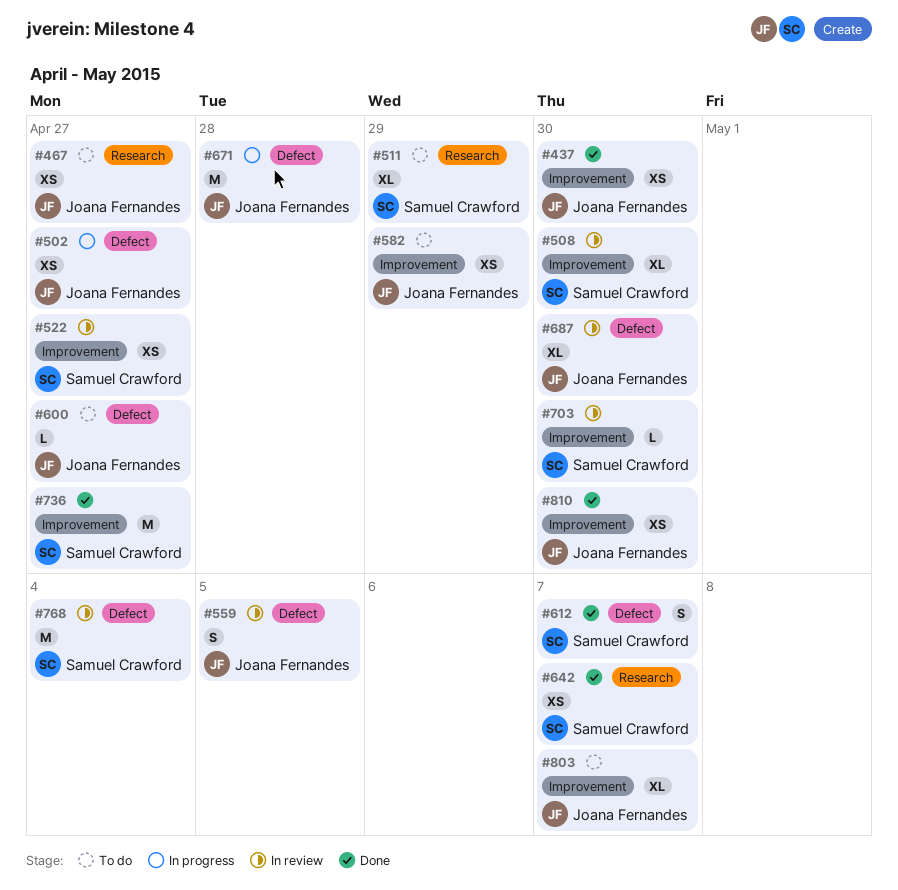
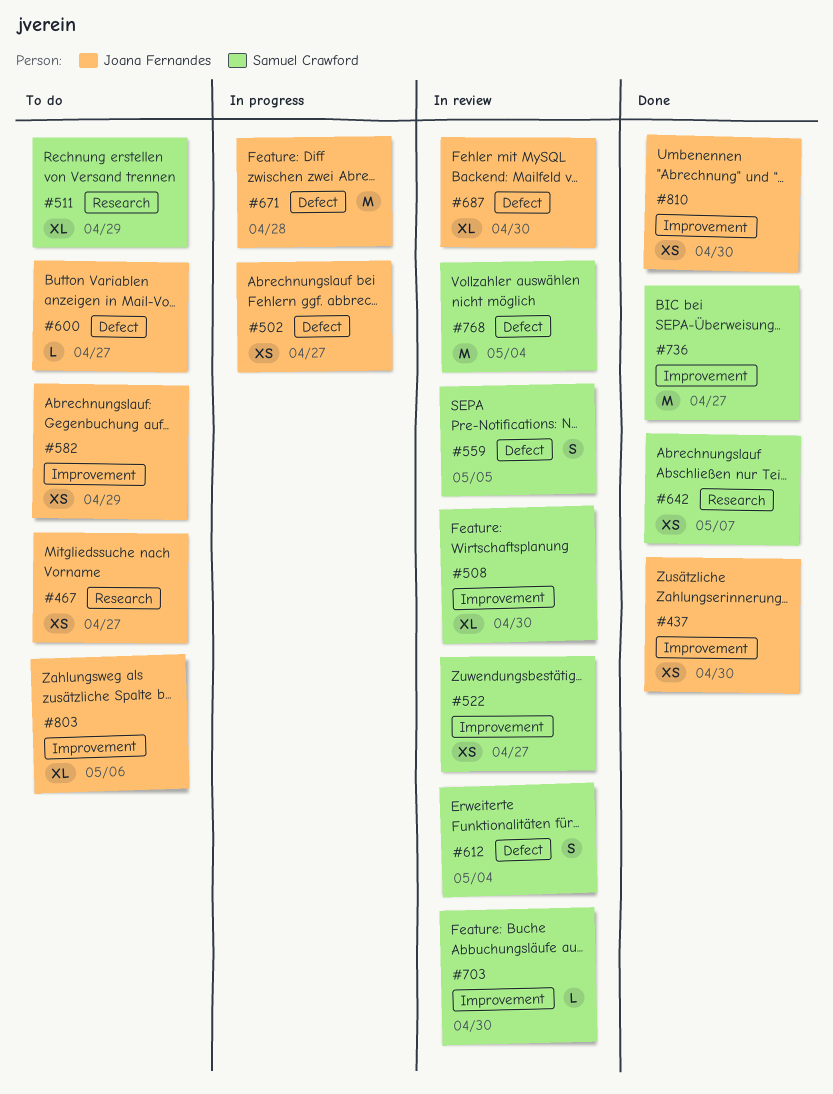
#559, owner: Joana Fernandes -> Samuel Crawford
#612, status: Done -> In review
#612, due: May 7 -> May 4
#803, due: May 7 -> May 6

